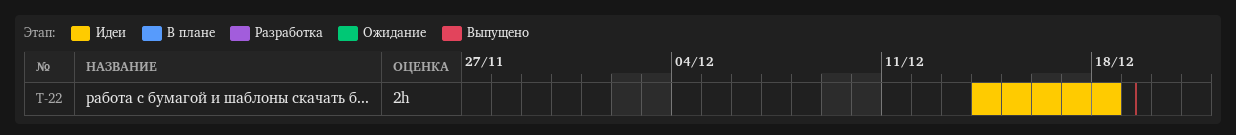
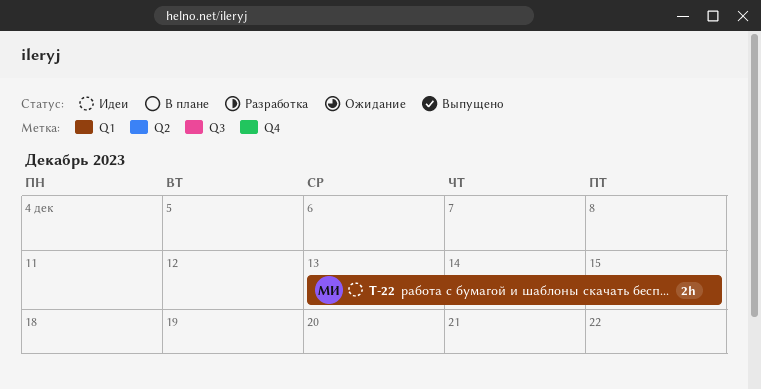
T-22, start: Dec 14 -> Dec 13
T-22, due: Dec 18 -> Dec 15

